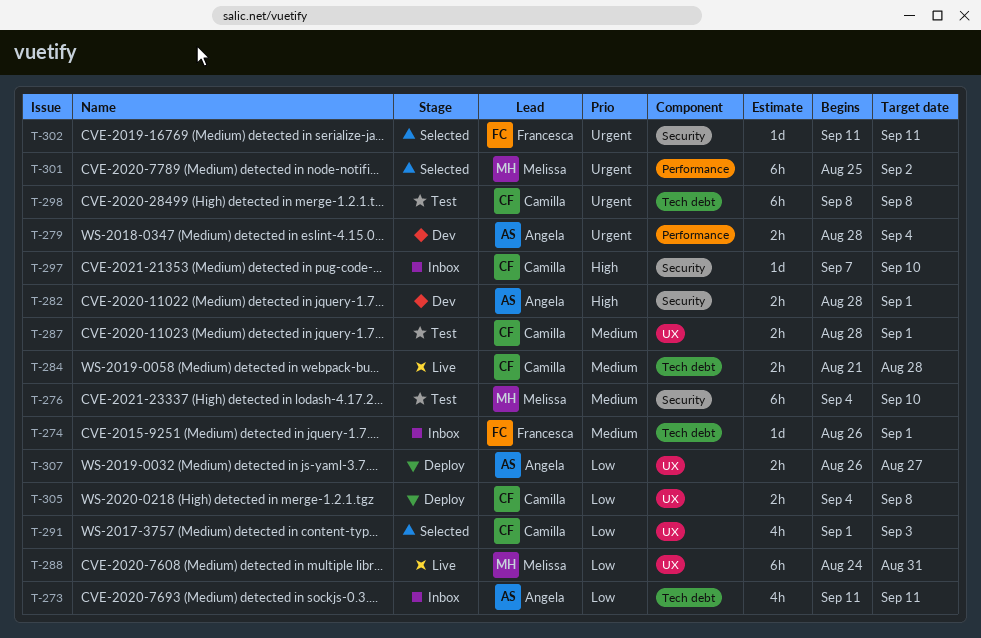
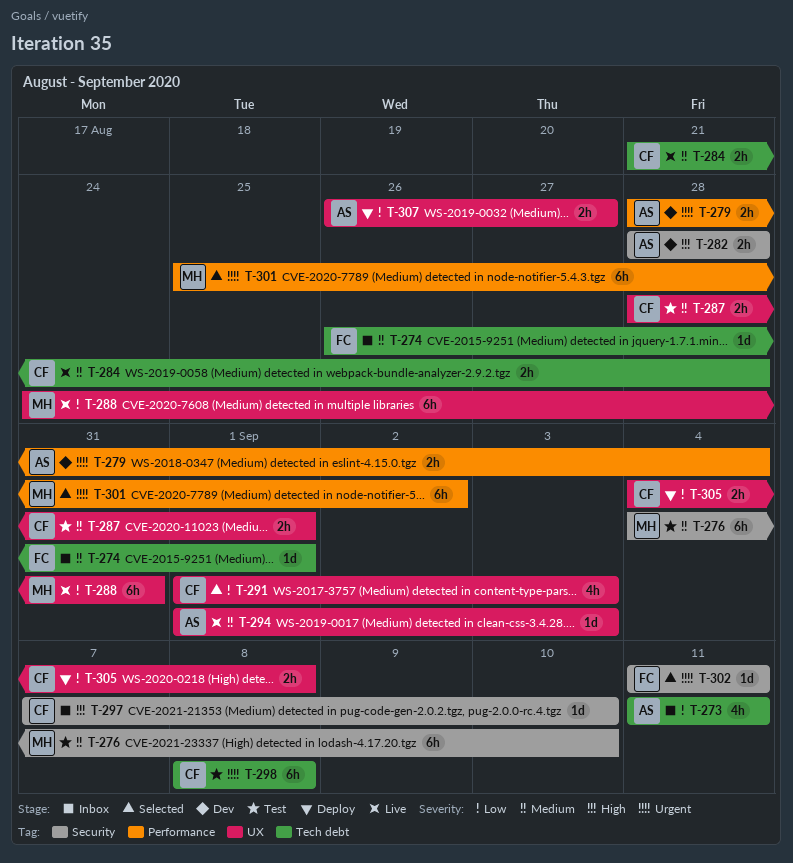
T-282, due: Sep 1 -> Aug 28
T-294: none -> present

